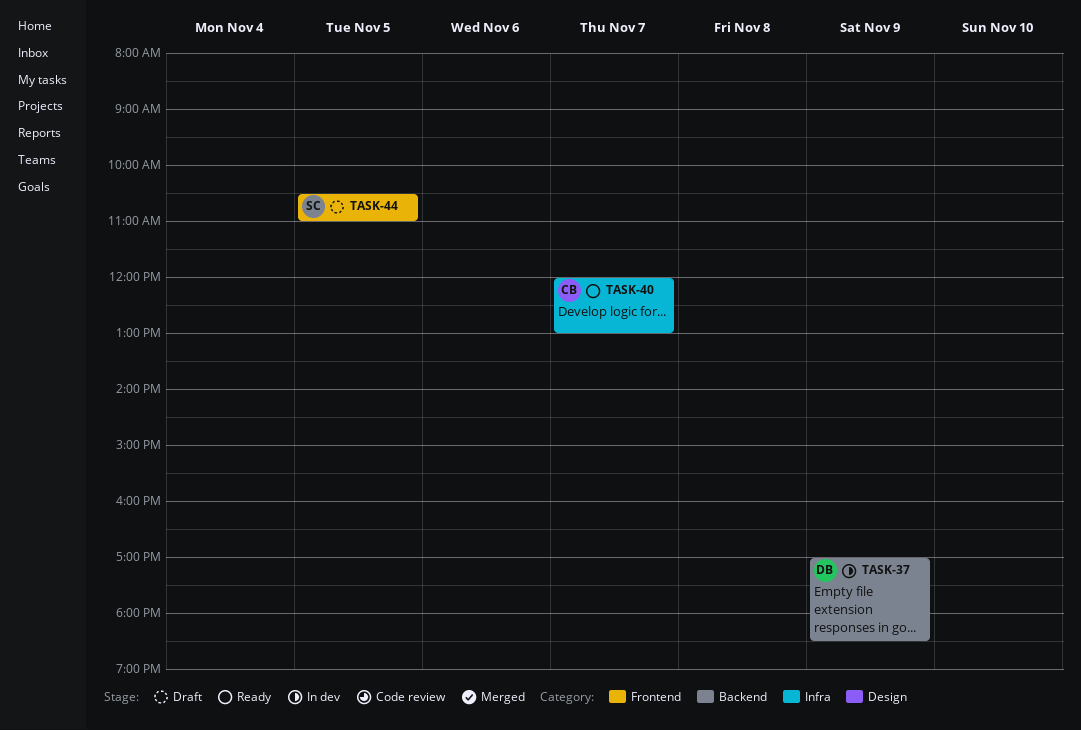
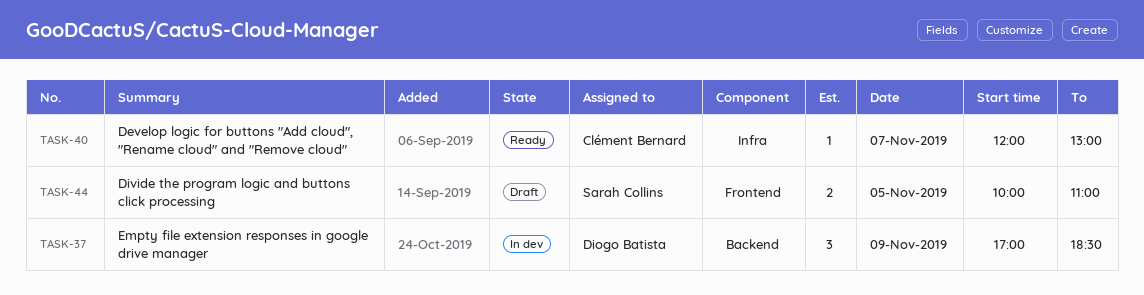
TASK-44, begins: 10:30 -> 10:00

